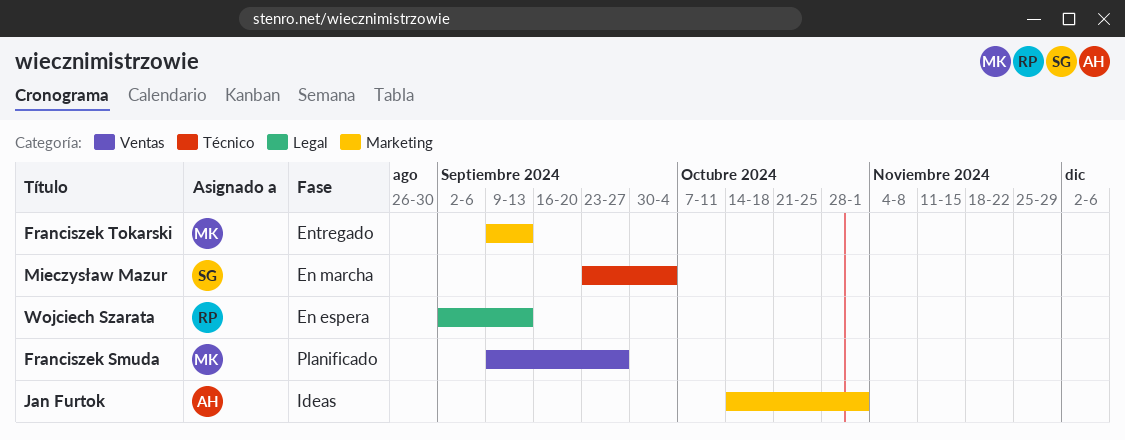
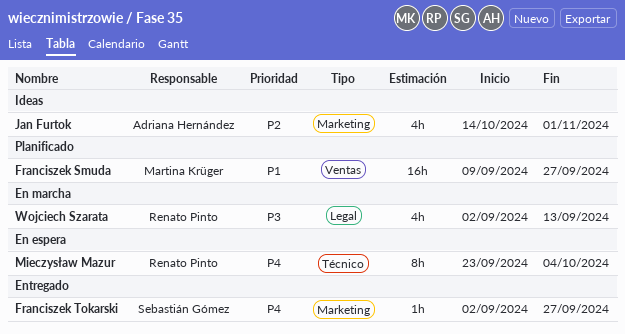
Franciszek Tokarski, owner: Martina Krüger -> Sebastián Gómez
Franciszek Tokarski, start: Sep 9 -> Sep 2
Franciszek Tokarski, due: Sep 13 -> Sep 27
Mieczysław Mazur, status: En marcha -> En espera
Mieczysław Mazur, owner: Sebastián Gómez -> Renato Pinto
Wojciech Szarata, status: En espera -> En marcha

